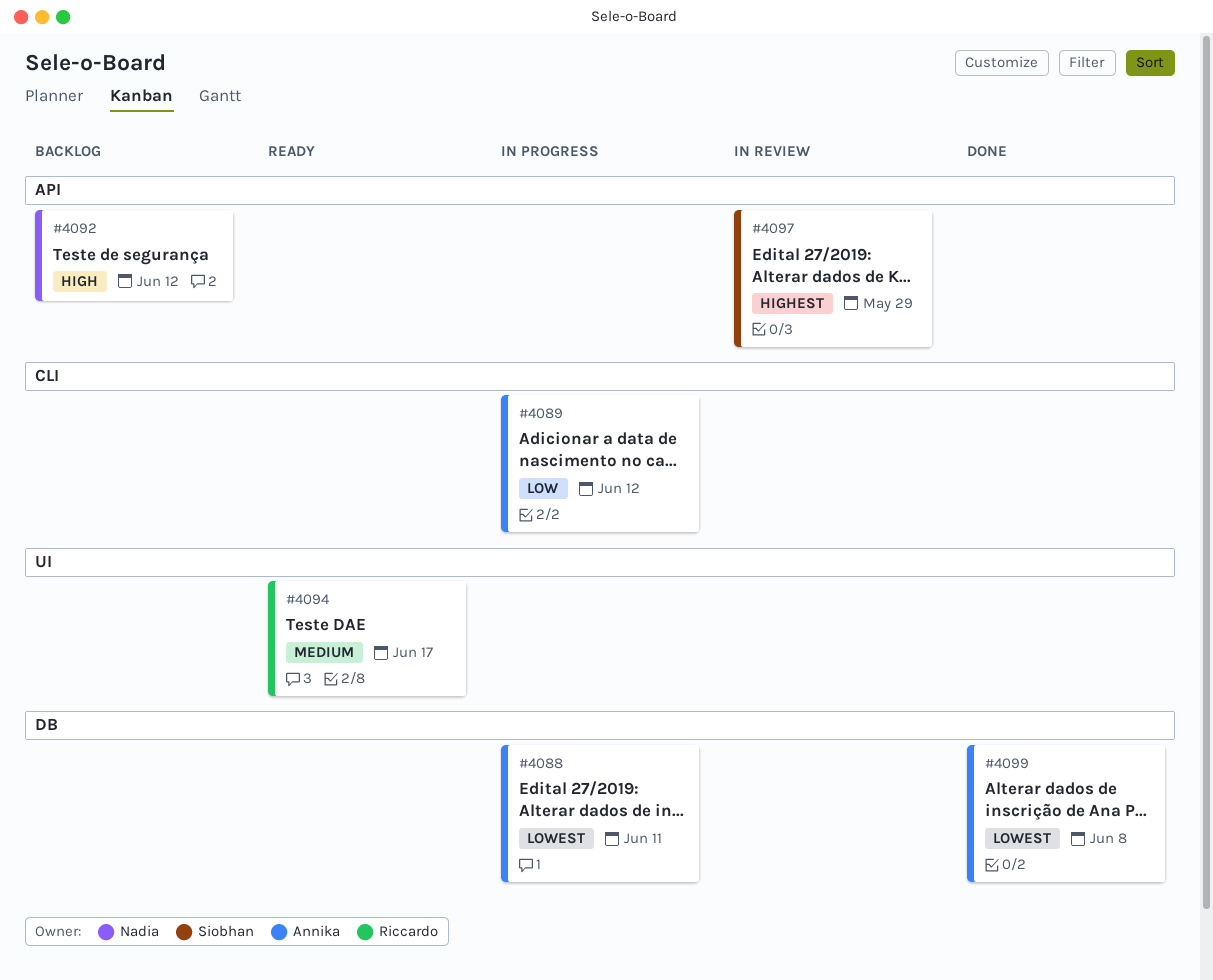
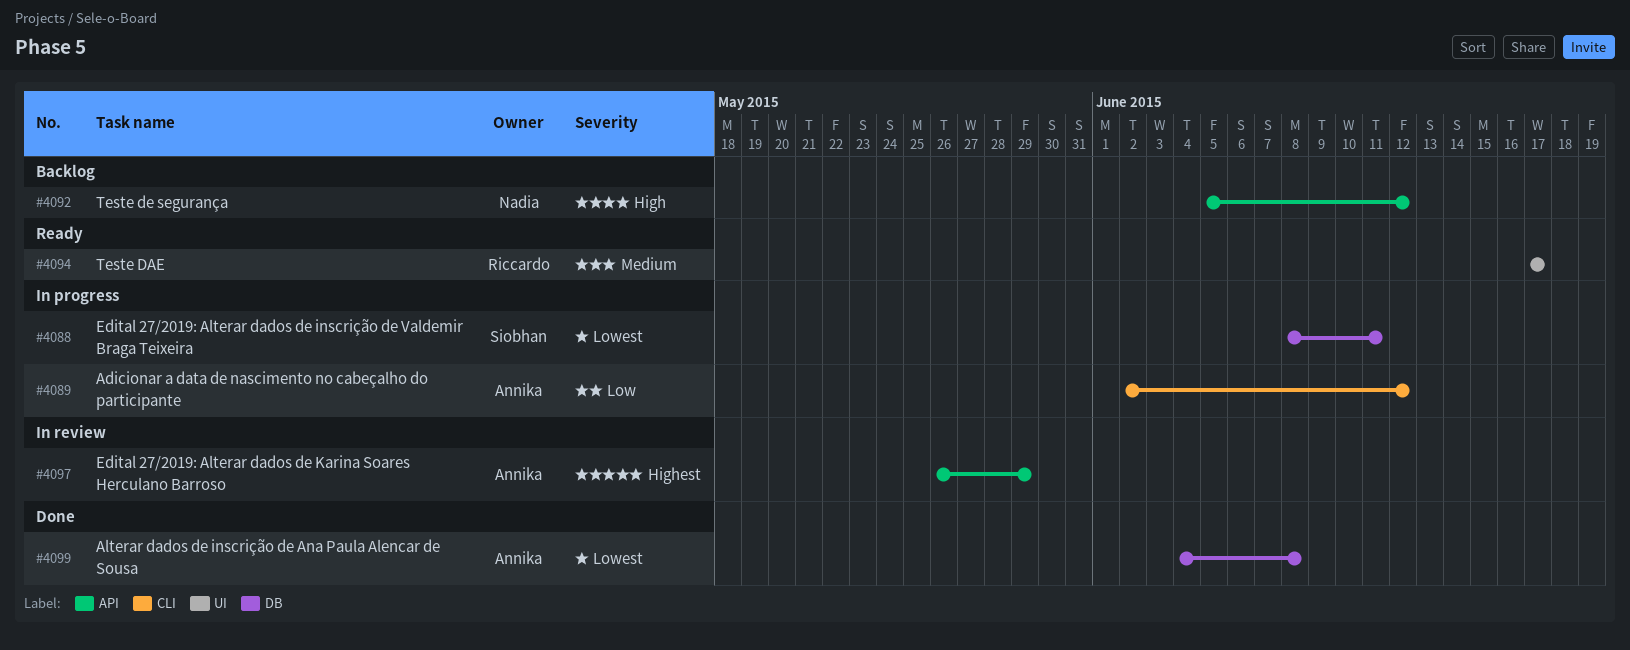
#4088, owner: Annika -> Siobhan
#4097, owner: Siobhan -> Annika

